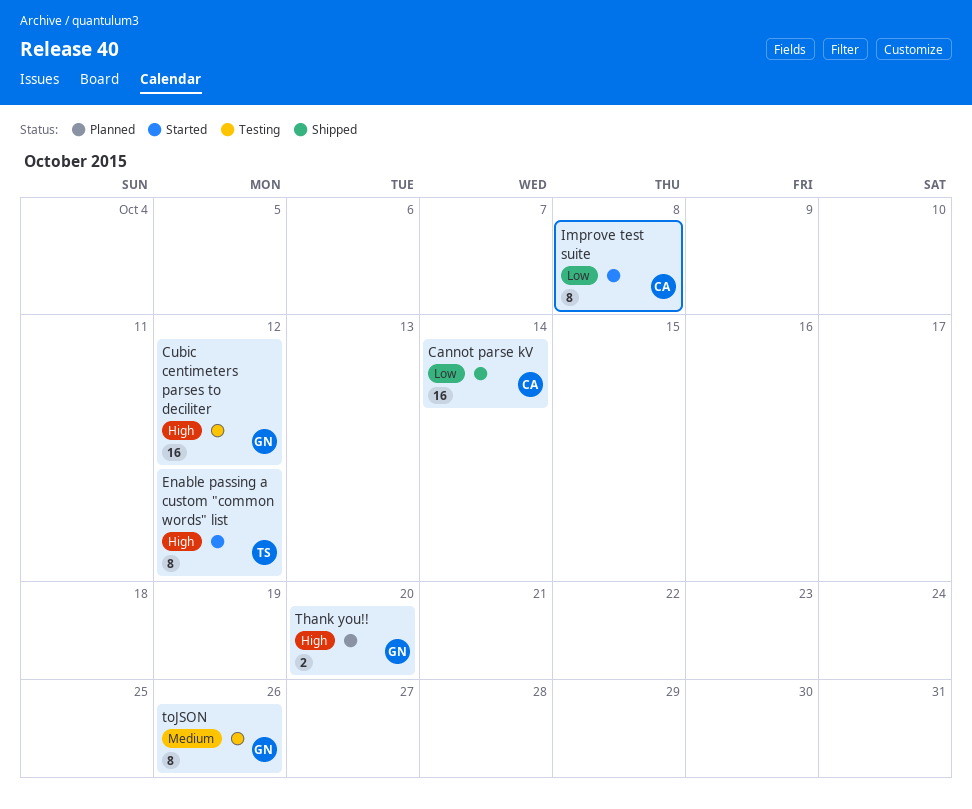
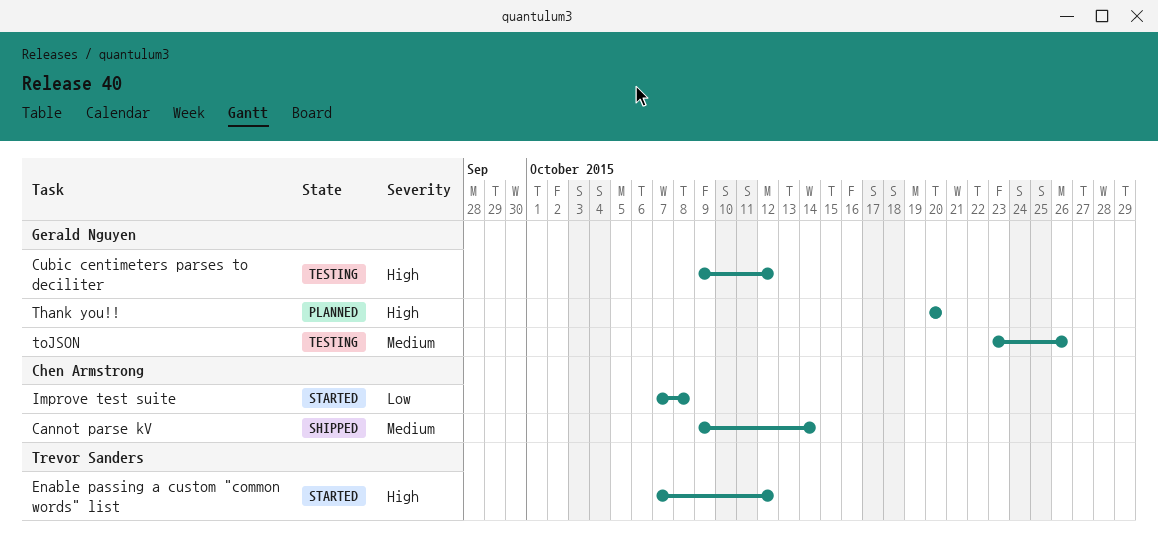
Cannot parse kV, priority: Low -> Medium

